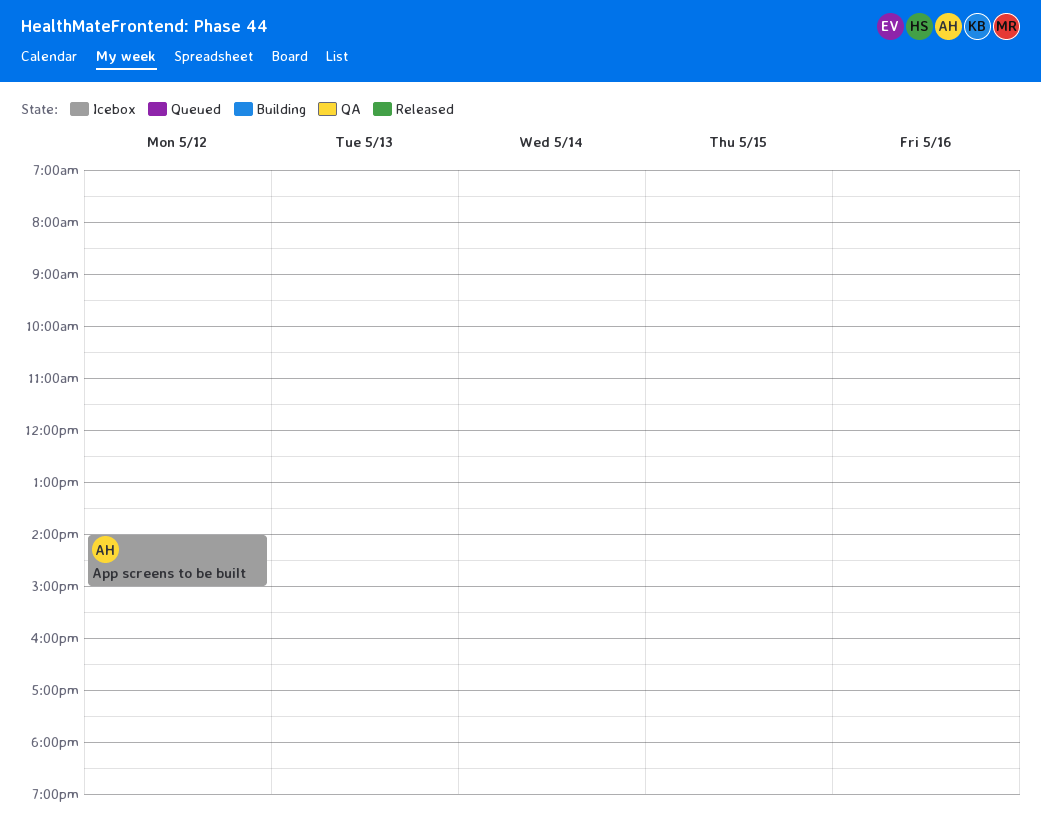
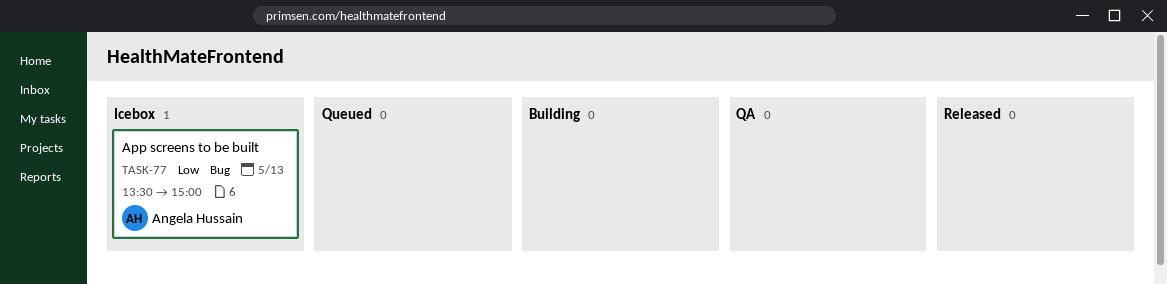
App screens to be built, day: May 12 -> May 13
App screens to be built, begins: 14:00 -> 13:30

